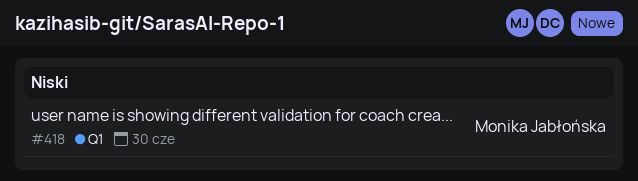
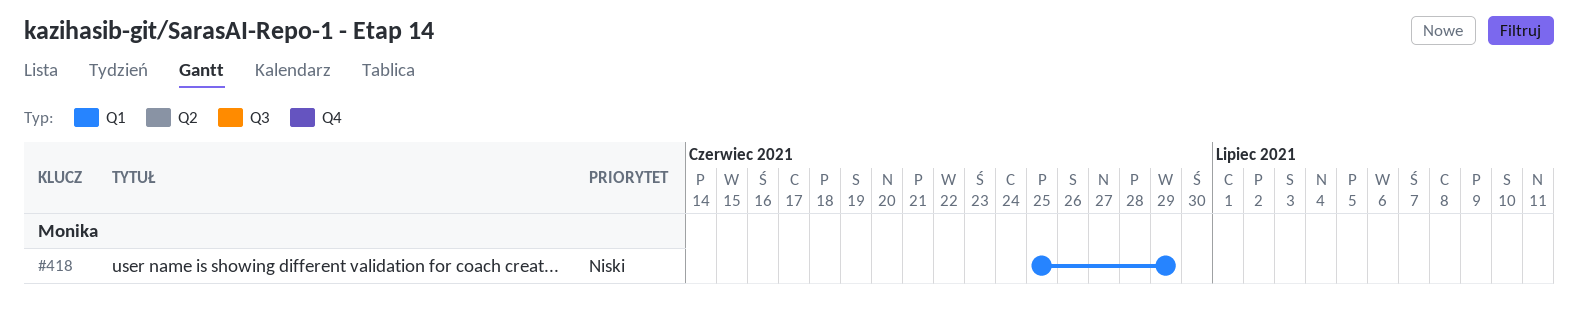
#418, due: Jun 30 -> Jun 29

